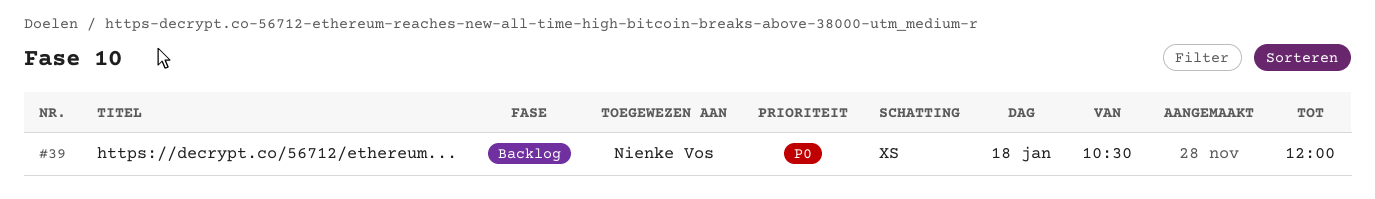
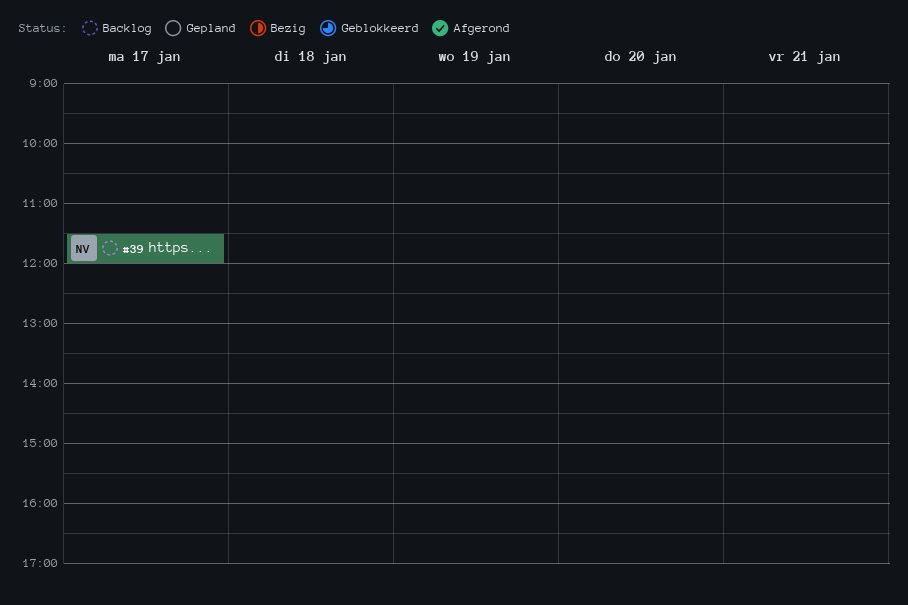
#39, day: Jan 18 -> Jan 17
#39, begins: 10:30 -> 11:30

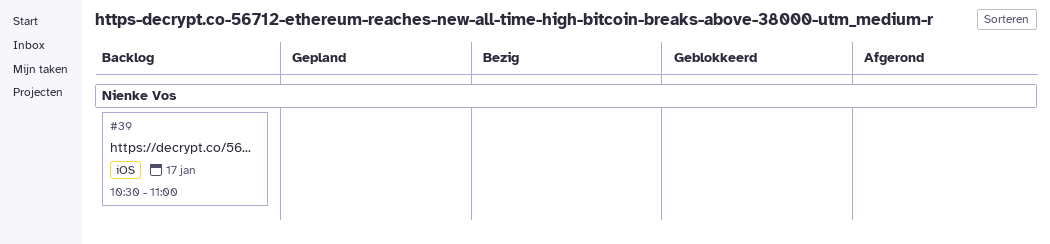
#39, begins: 11:30 -> 10:30
#39, ends: 12:00 -> 11:00

